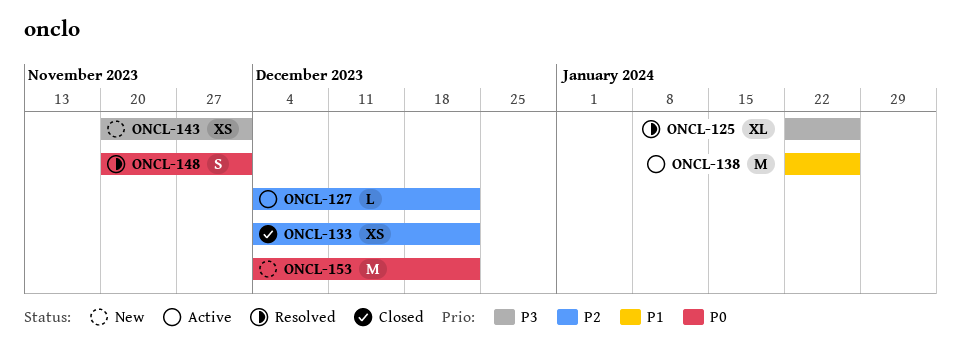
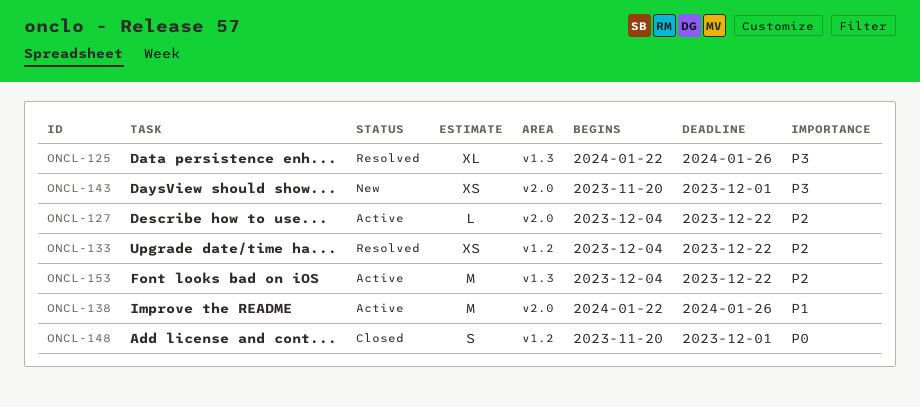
ONCL-133, status: Closed -> Resolved
ONCL-148, status: Resolved -> Closed
ONCL-153, status: New -> Active
ONCL-153, priority: P0 -> P2

